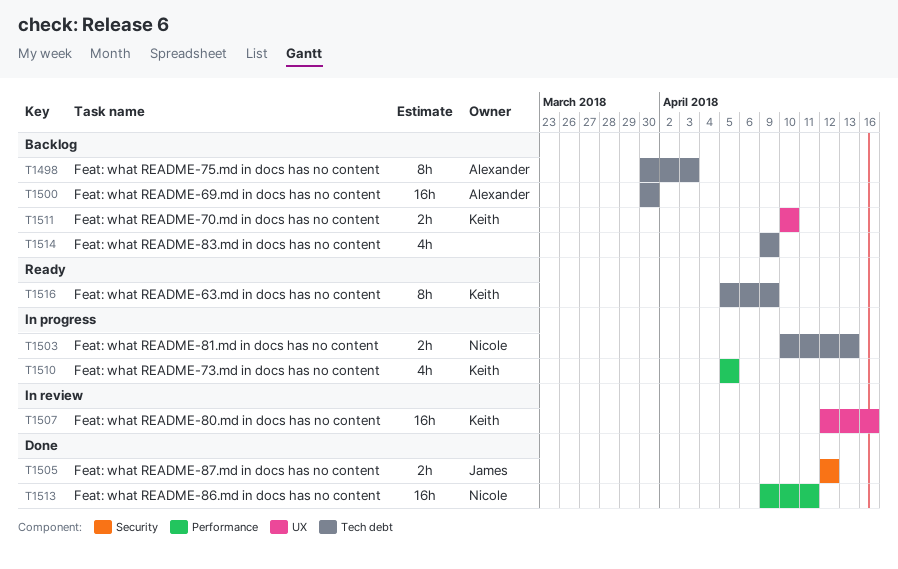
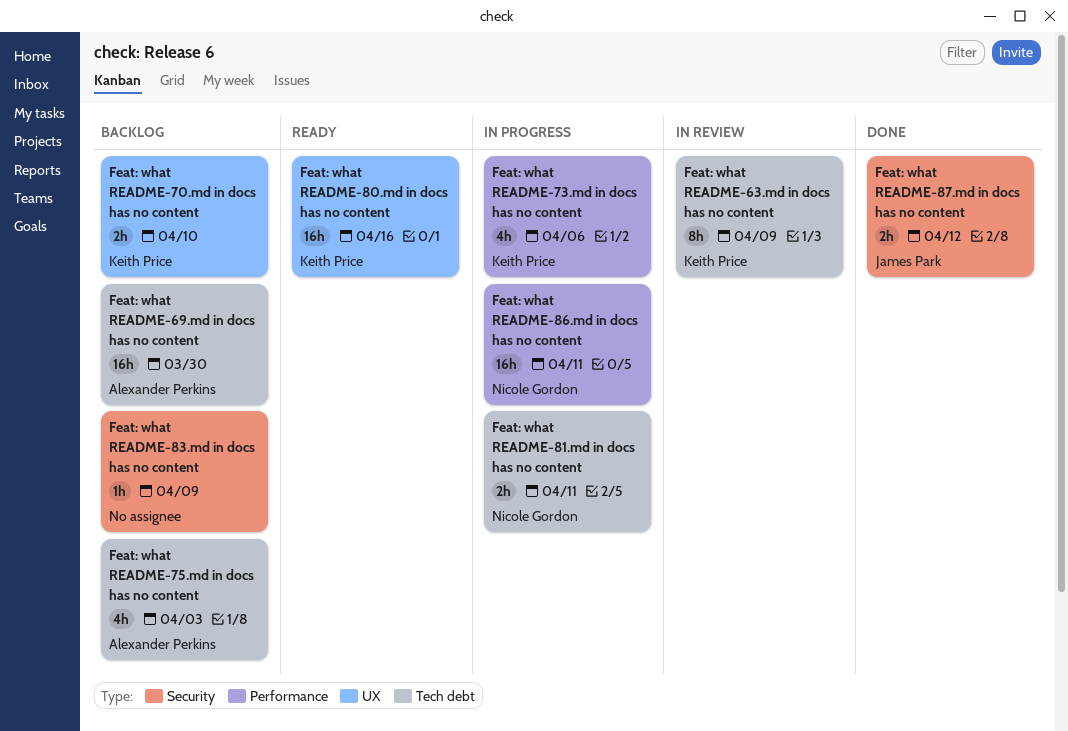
Feat: what README-63.md in docs has no content, status: Ready -> In review
Feat: what README-73.md in docs has no content, due: Apr 5 -> Apr 6
Feat: what README-75.md in docs has no content, estimate: 8h -> 4h
Feat: what README-80.md in docs has no content, status: In review -> Ready
Feat: what README-81.md in docs has no content, due: Apr 13 -> Apr 11
Feat: what README-83.md in docs has no content, label: Tech debt -> Security
Feat: what README-83.md in docs has no content, estimate: 4h -> 1h
Feat: what README-86.md in docs has no content, status: Done -> In progress

